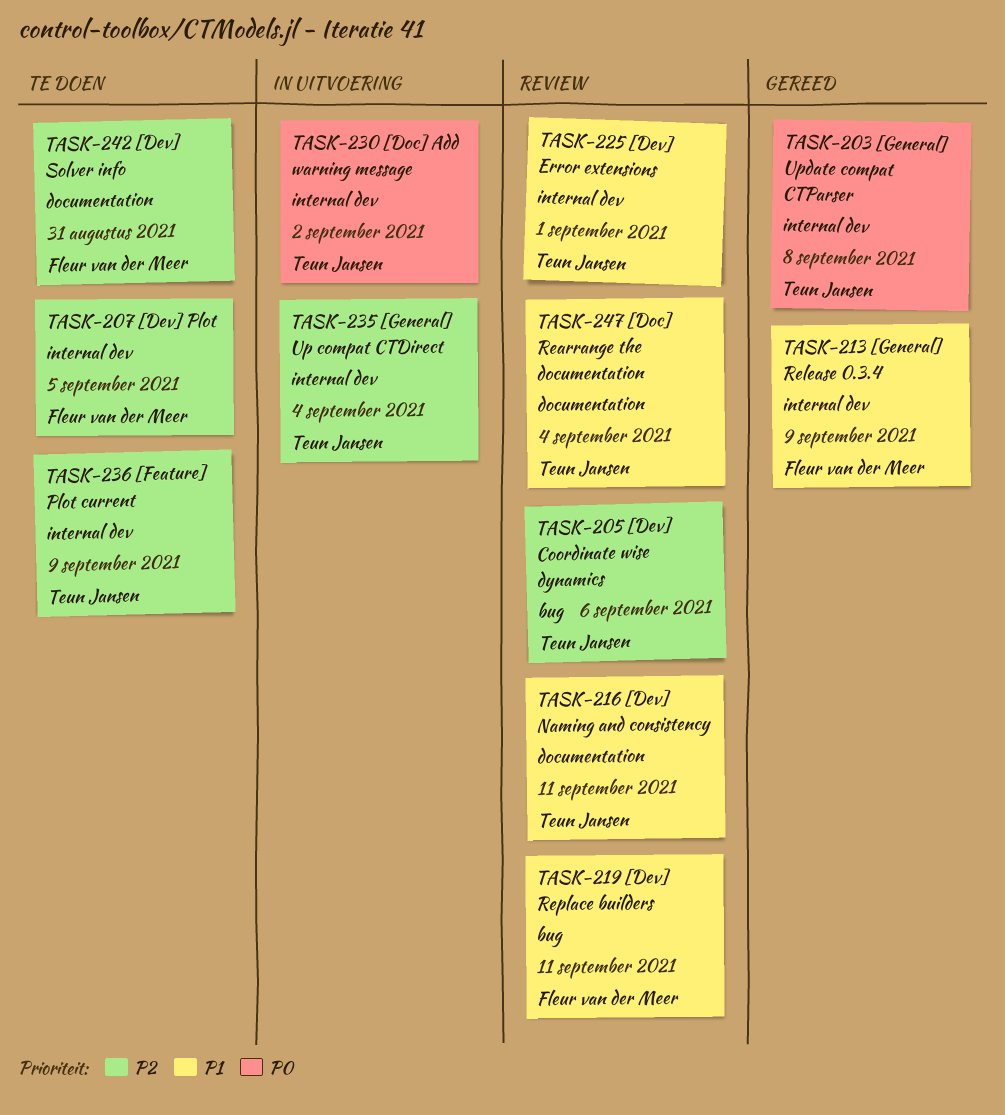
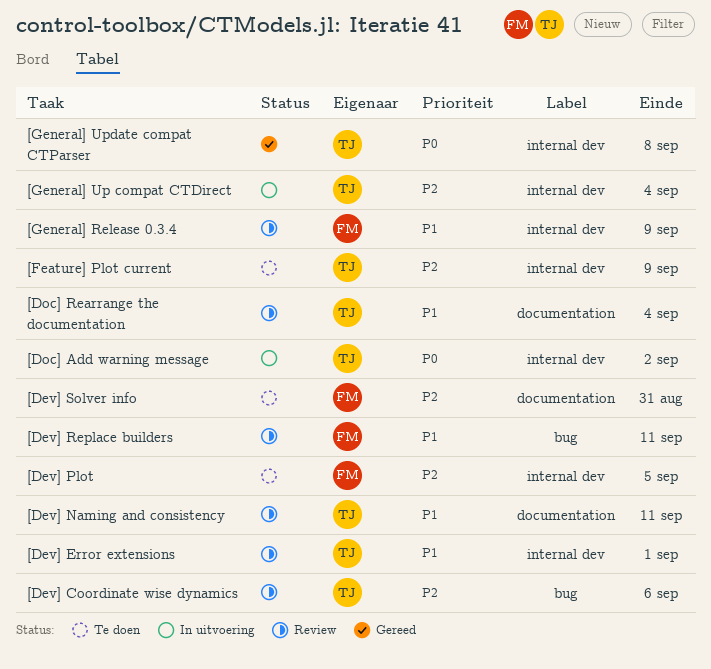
[General] Release 0.3.4, status: Gereed -> Review

